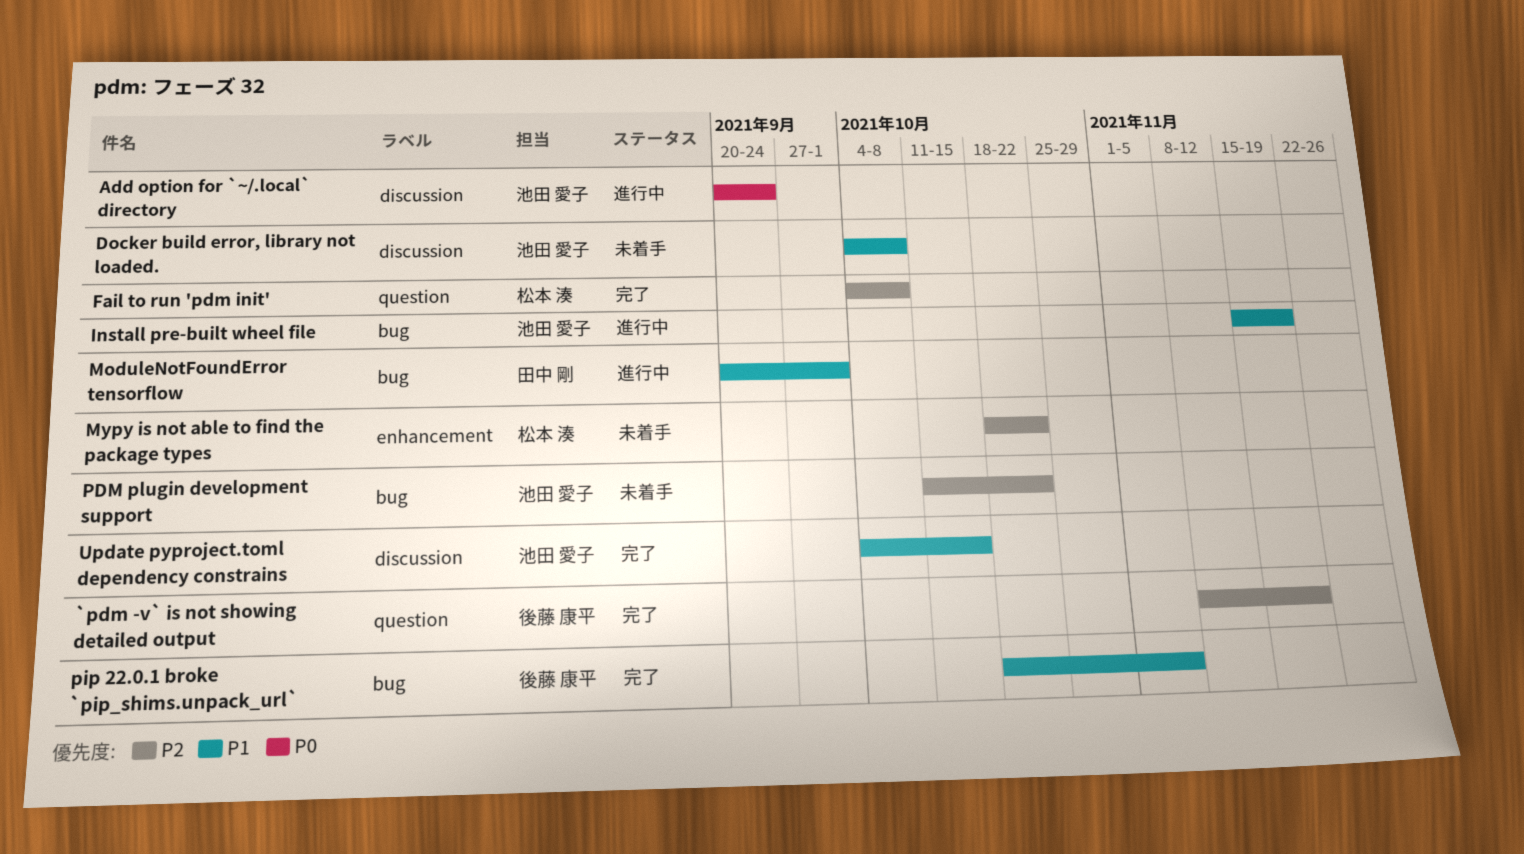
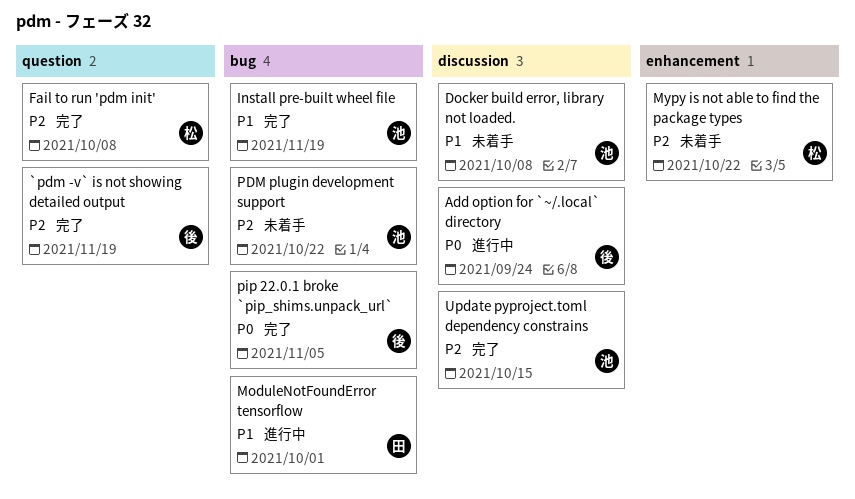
Add option for `~/.local` directory, owner: 池田 愛子 -> 後藤 康平
Install pre-built wheel file, status: 進行中 -> 完了
pip 22.0.1 broke `pip_shims.unpack_url`, priority: P1 -> P0
Update pyproject.toml dependency constrains, priority: P1 -> P2

